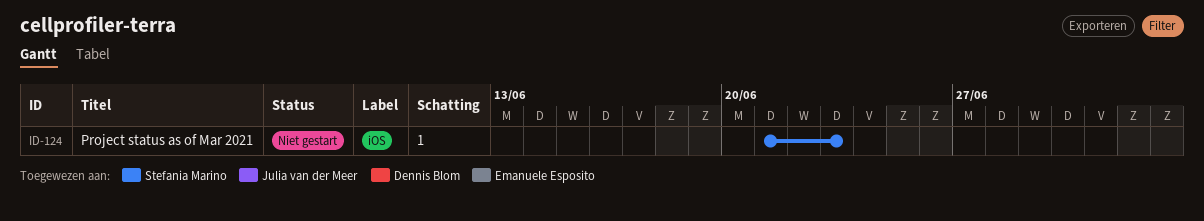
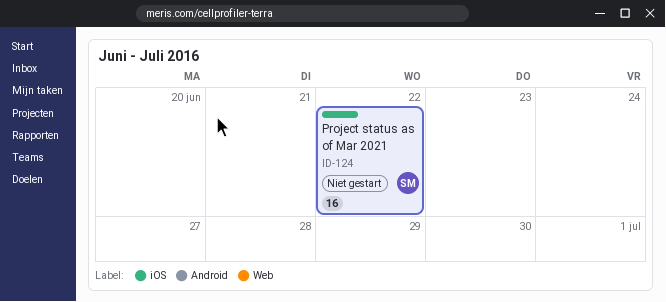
ID-124, estimate: 1 -> 16
ID-124, due: Jun 23 -> Jun 22

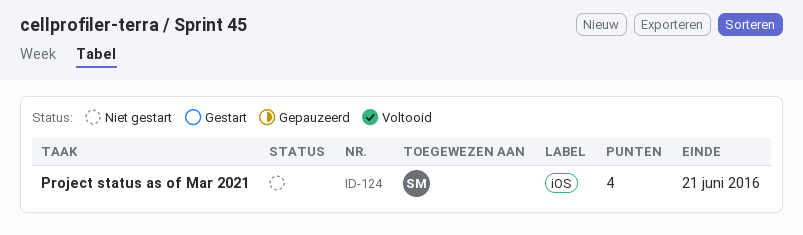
ID-124, estimate: 16 -> 4
ID-124, due: Jun 22 -> Jun 21

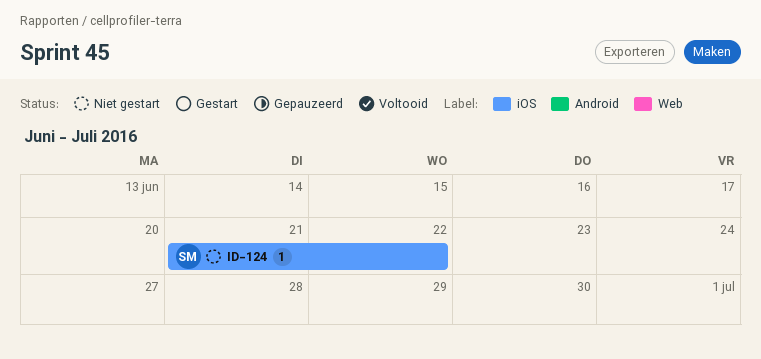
ID-124, estimate: 4 -> 1
ID-124, due: Jun 21 -> Jun 22

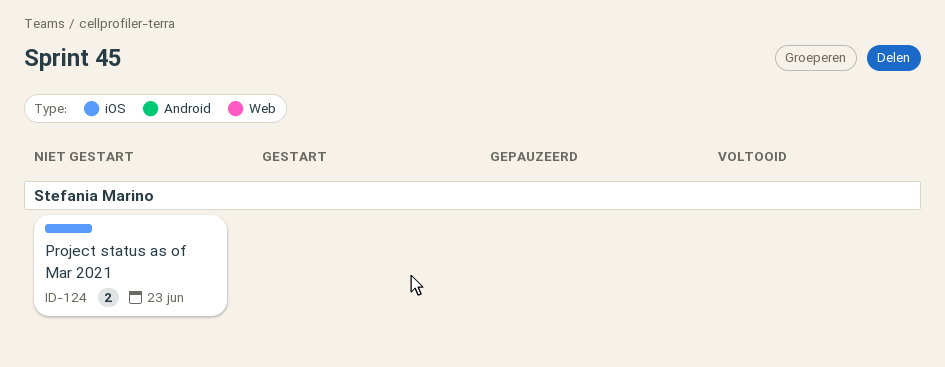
ID-124, estimate: 1 -> 2
ID-124, due: Jun 22 -> Jun 23

